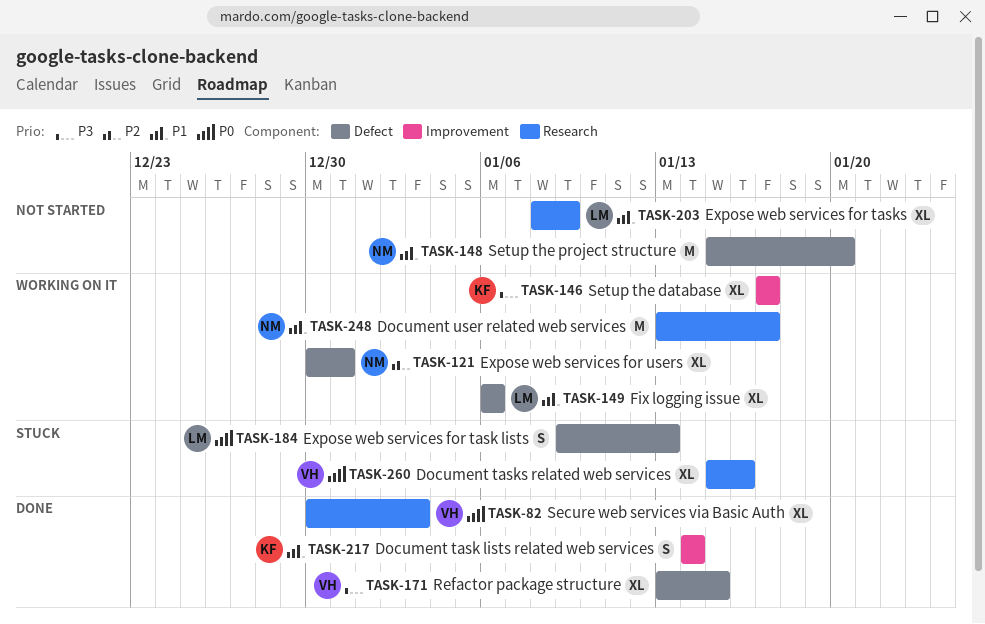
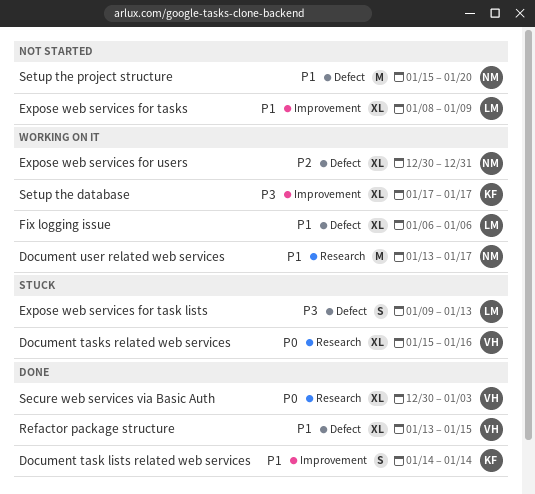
Expose web services for task lists, priority: P0 -> P3
Expose web services for tasks, label: Research -> Improvement
Refactor package structure, priority: P3 -> P1

